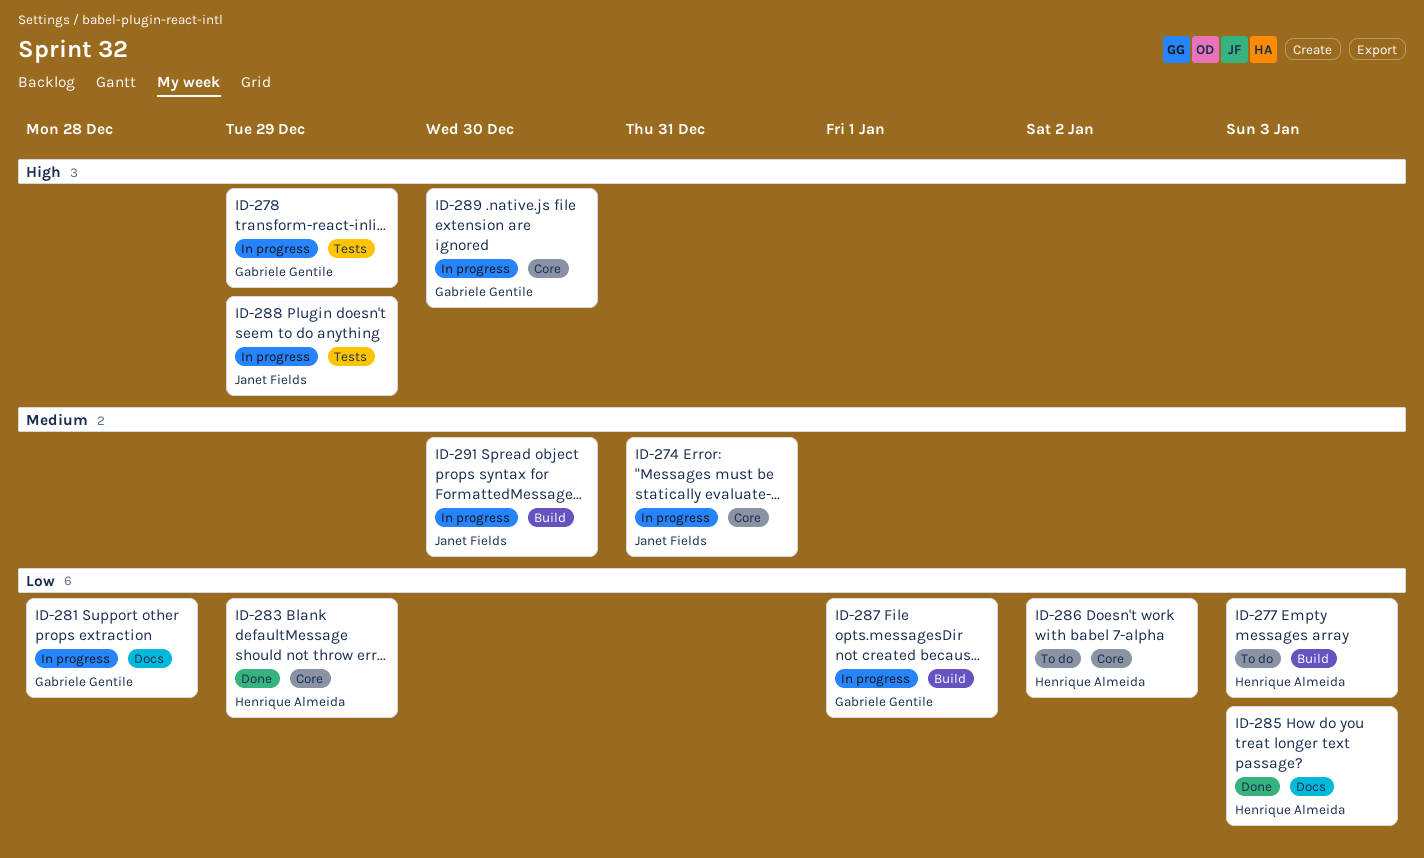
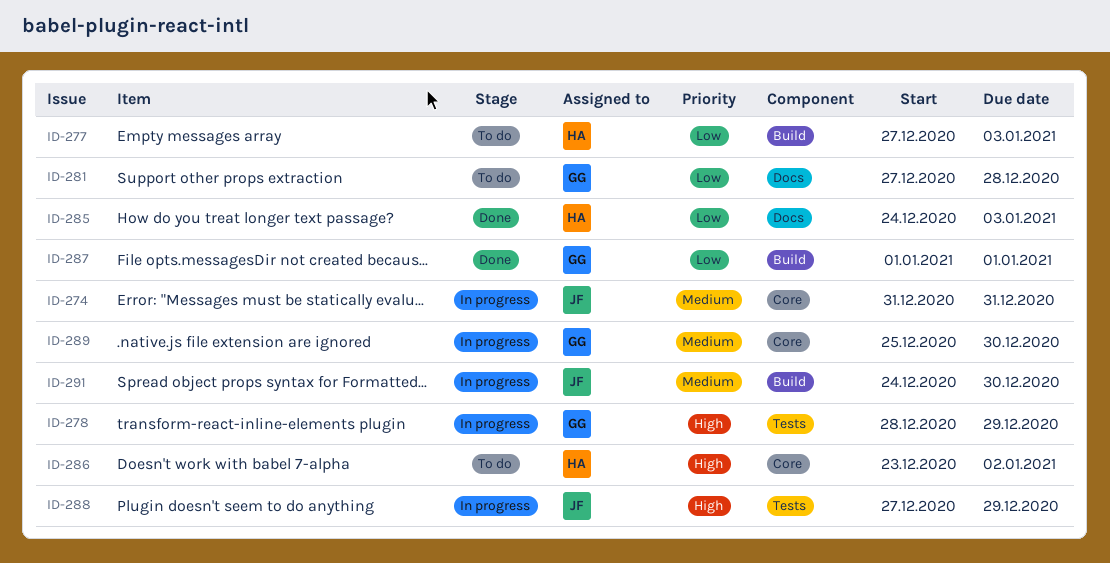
ID-281, status: In progress -> To do
ID-283: present -> none
ID-286, priority: Low -> High
ID-287, status: In progress -> Done
ID-289, priority: High -> Medium

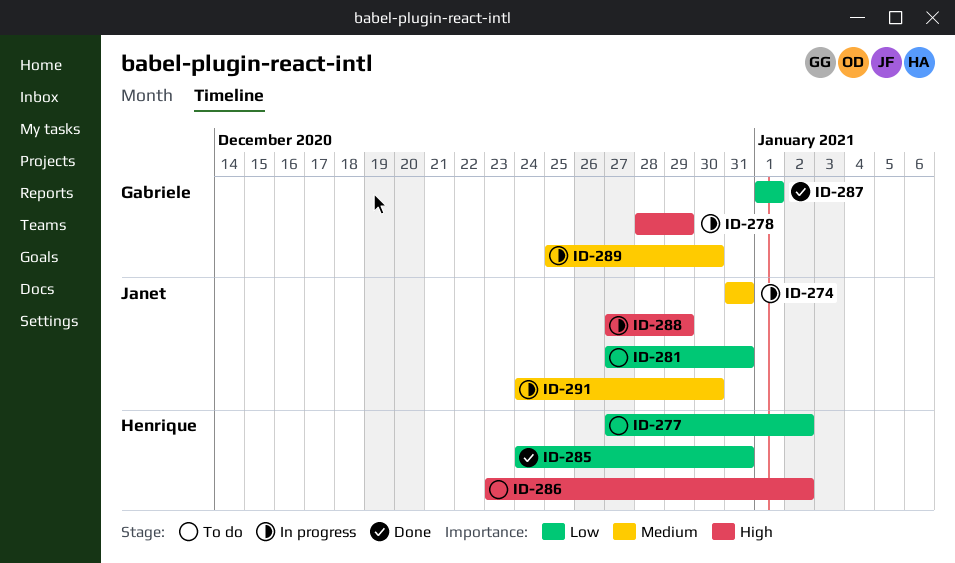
ID-277, due: Jan 3 -> Jan 2
ID-281, owner: Gabriele -> Janet
ID-281, due: Dec 28 -> Dec 31
ID-285, due: Jan 3 -> Dec 31

